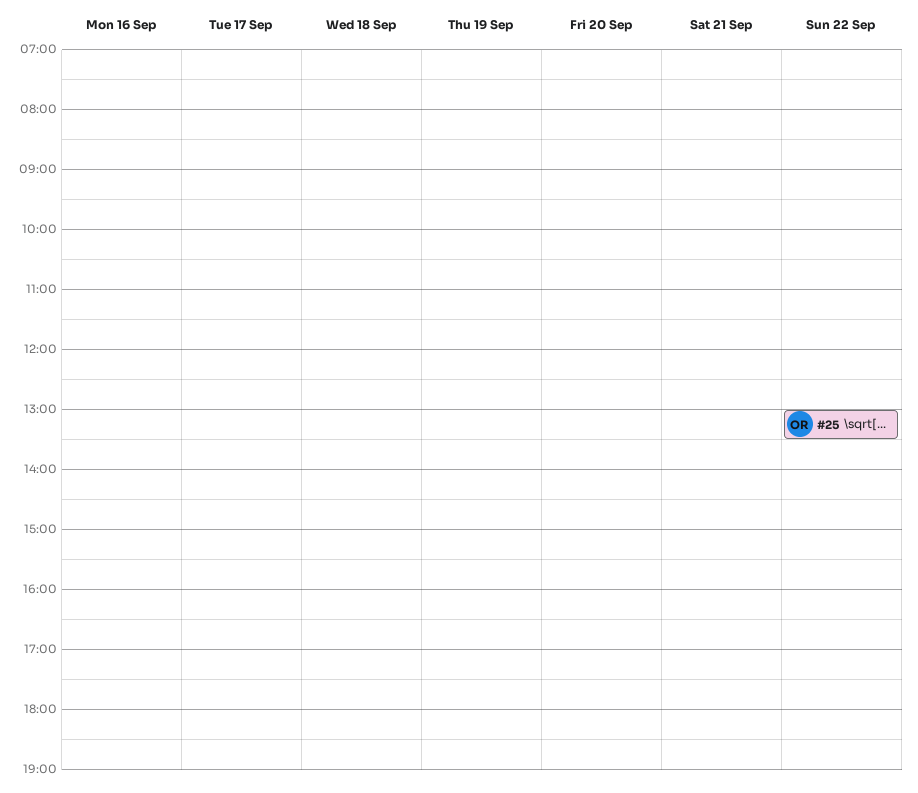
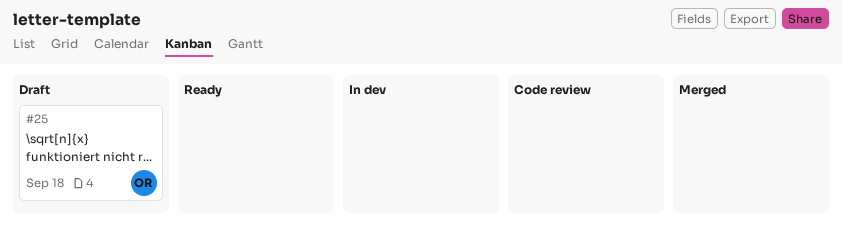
#25, day: Sep 22 -> Sep 18

